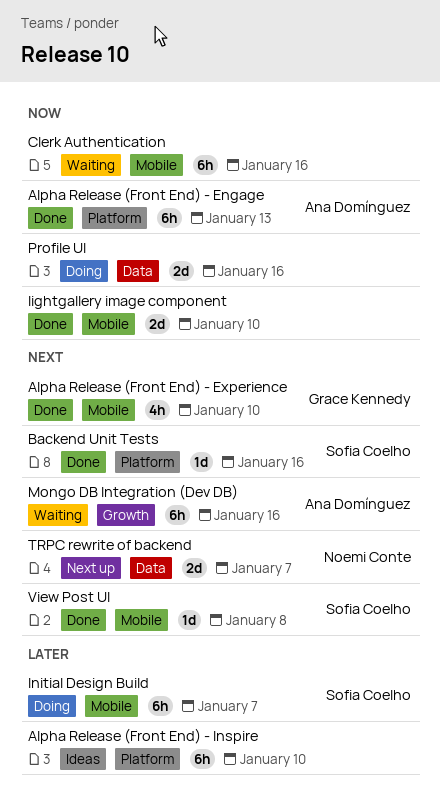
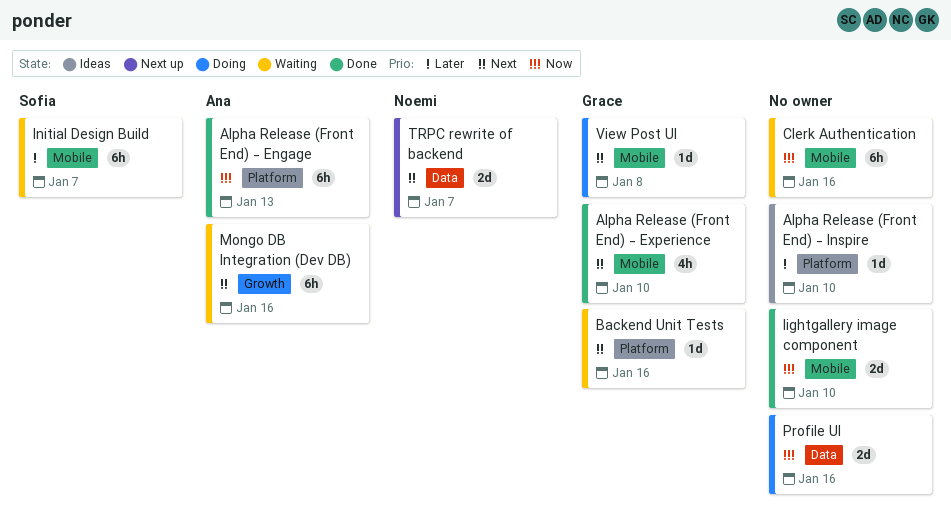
Alpha Release (Front End) - Inspire, estimate: 6h -> 1d
Backend Unit Tests, status: Done -> Waiting
Backend Unit Tests, owner: Sofia Coelho -> Grace Kennedy
Initial Design Build, status: Doing -> Waiting
View Post UI, status: Done -> Doing
View Post UI, owner: Sofia Coelho -> Grace Kennedy

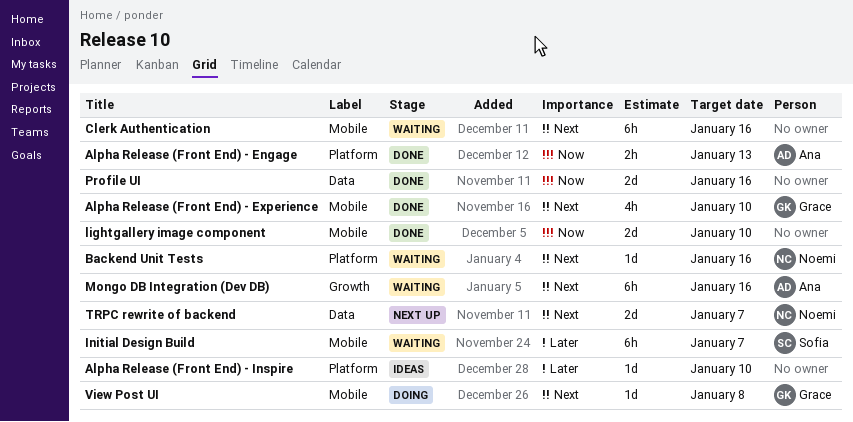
Alpha Release (Front End) - Engage, estimate: 6h -> 2h
Backend Unit Tests, owner: Grace -> Noemi
Clerk Authentication, priority: Now -> Next
Profile UI, status: Doing -> Done

